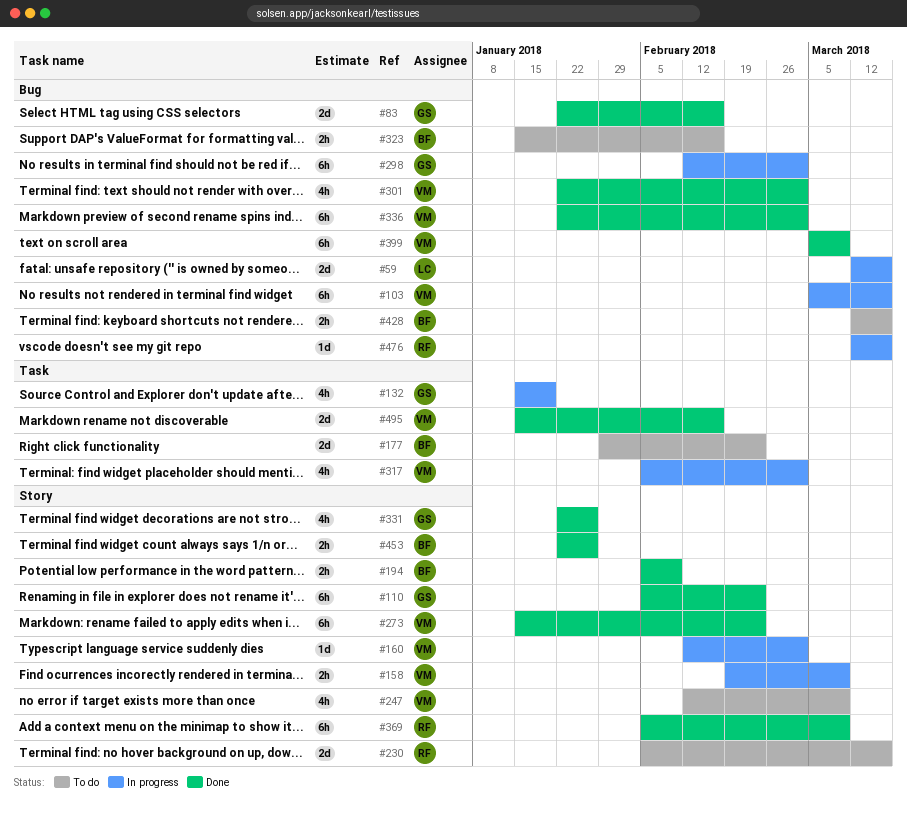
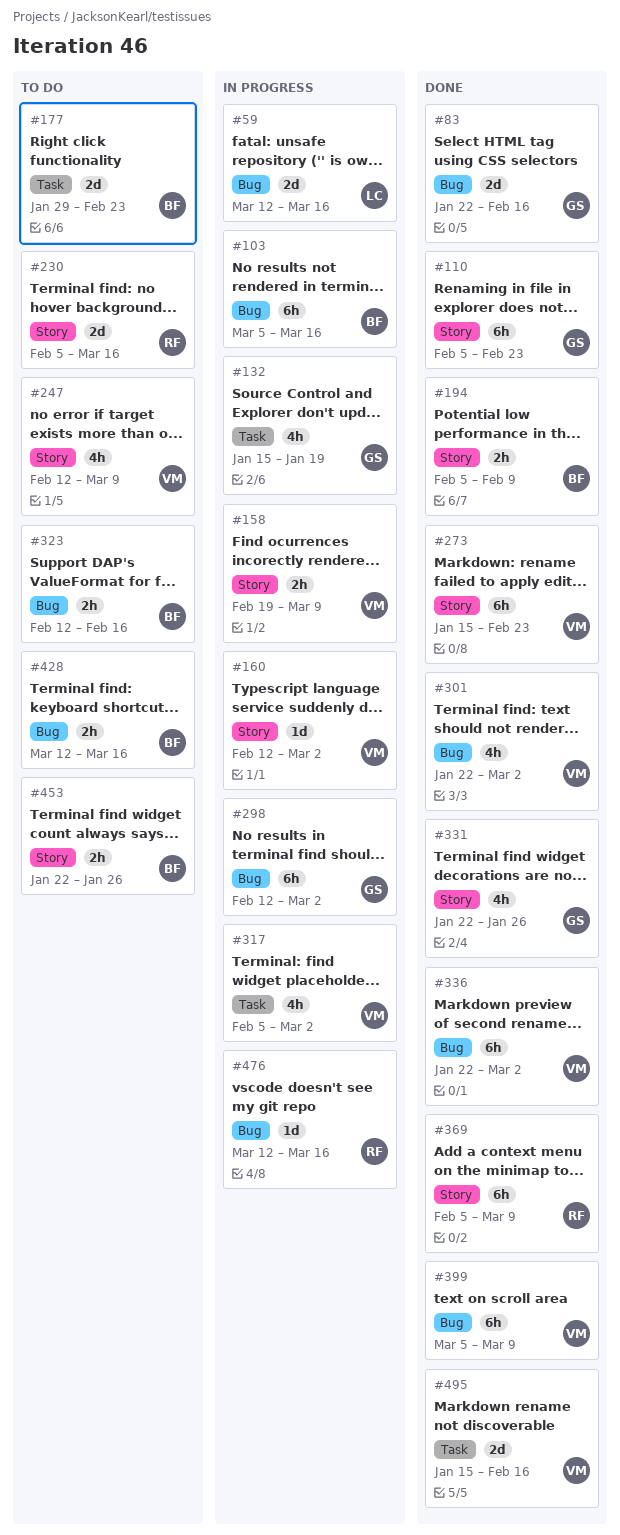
#103, owner: VM -> BF
#323, start: Jan 15 -> Feb 12
#453, status: Done -> To do

